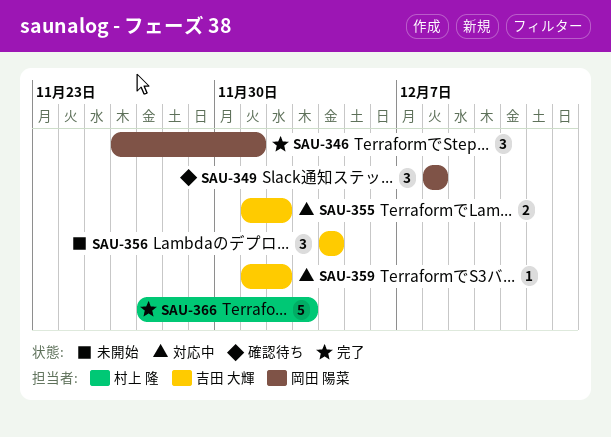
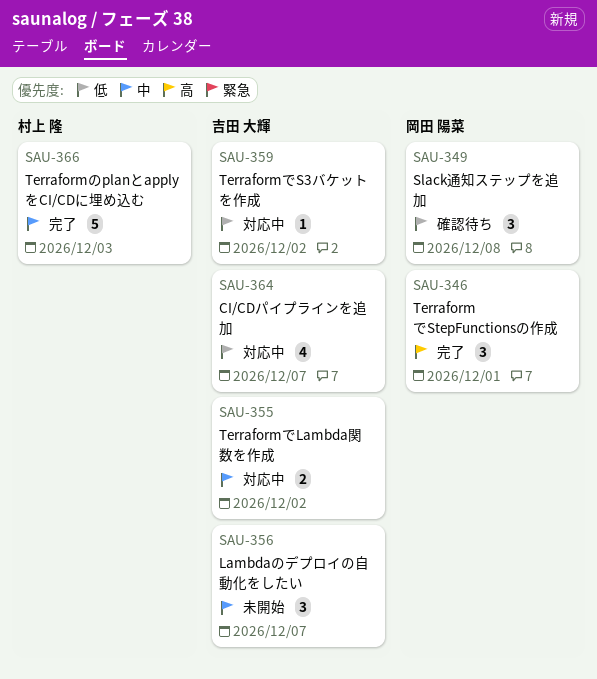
SAU-356, due: Dec 4 -> Dec 7
SAU-364: none -> present

